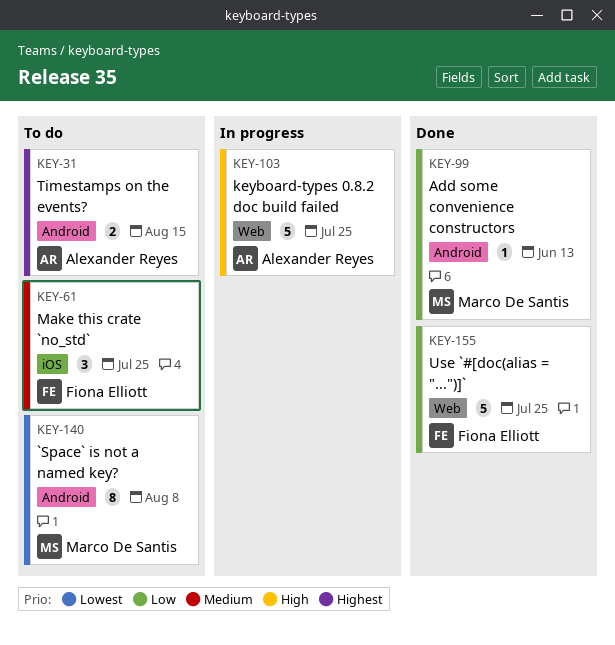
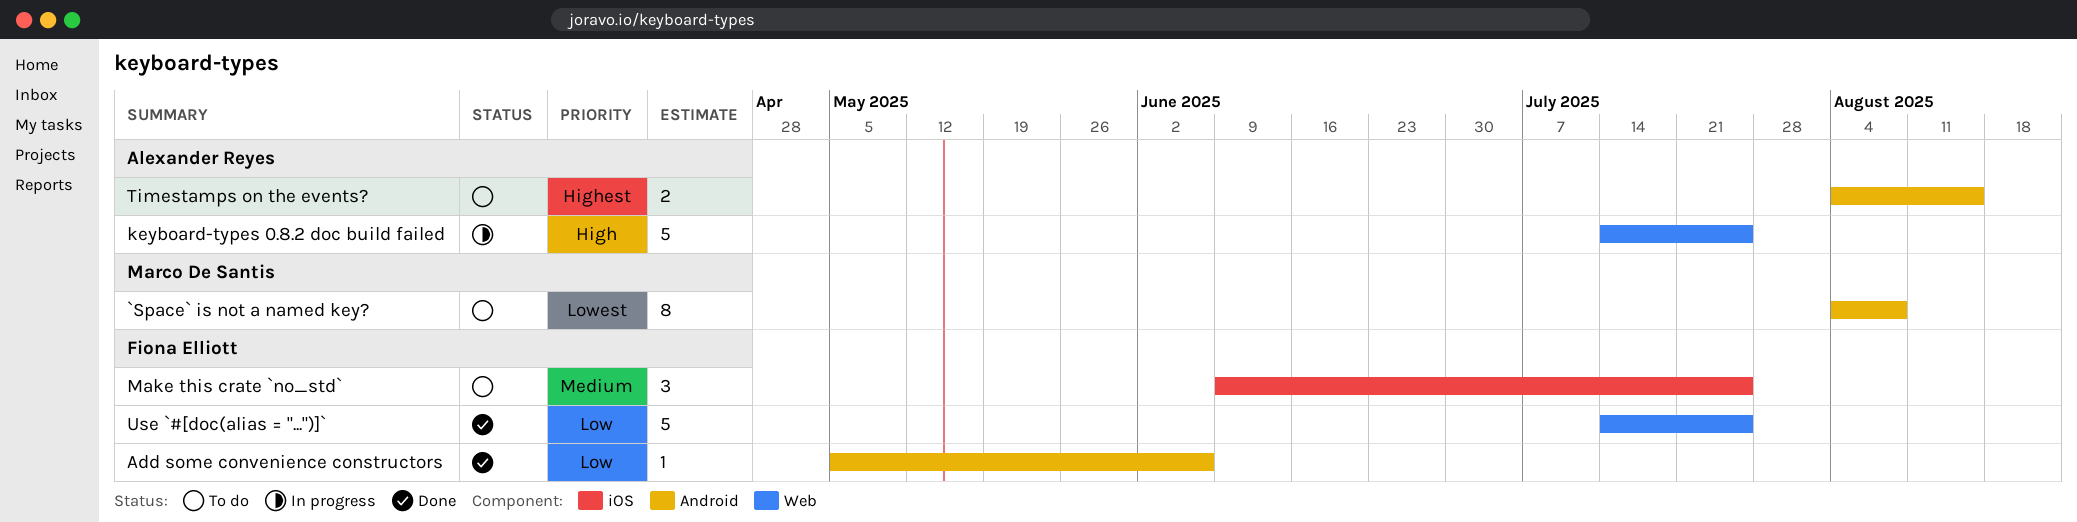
Add some convenience constructors, owner: Marco De Santis -> Fiona Elliott
Add some convenience constructors, due: Jun 13 -> Jun 6

